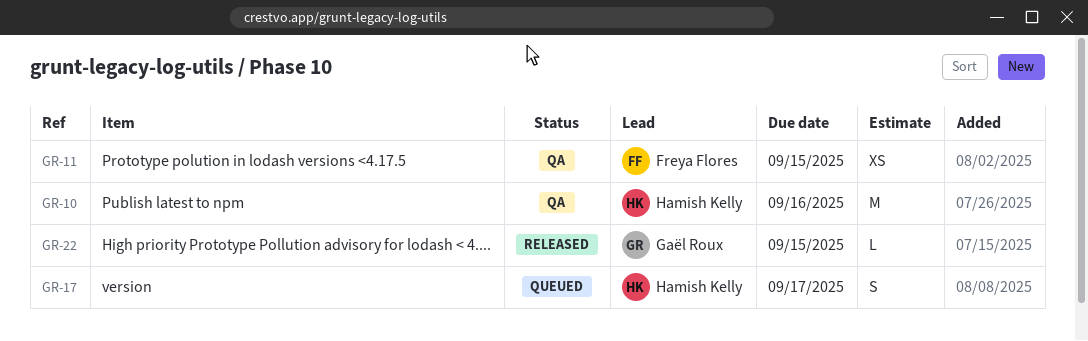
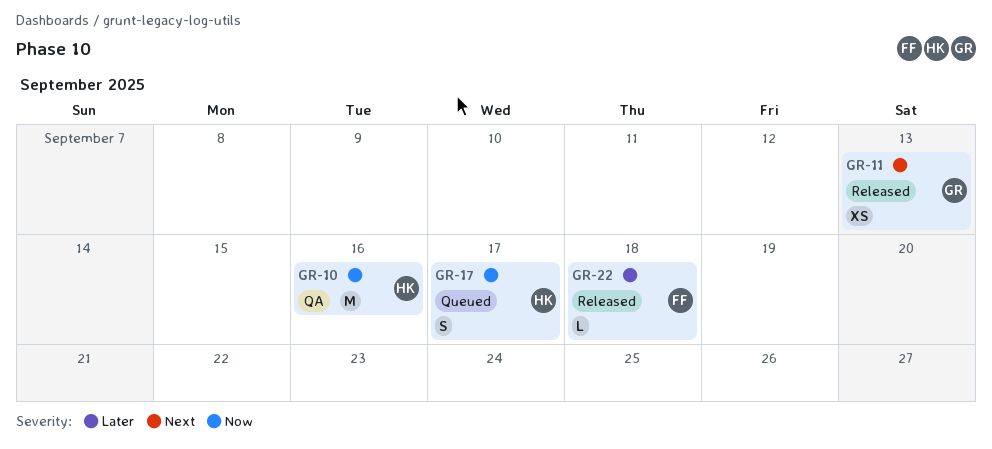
GR-11, status: QA -> Released
GR-11, owner: Freya Flores -> Gaël Roux
GR-11, due: Sep 15 -> Sep 13
GR-22, owner: Gaël Roux -> Freya Flores
GR-22, due: Sep 15 -> Sep 18

